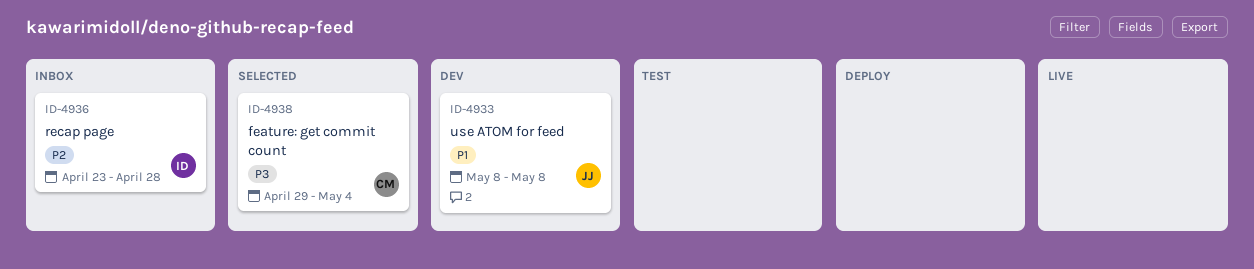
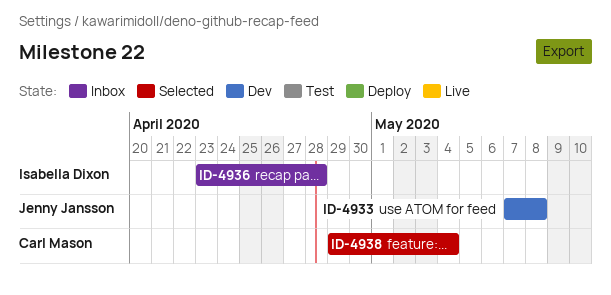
ID-4933, start: May 8 -> May 7

